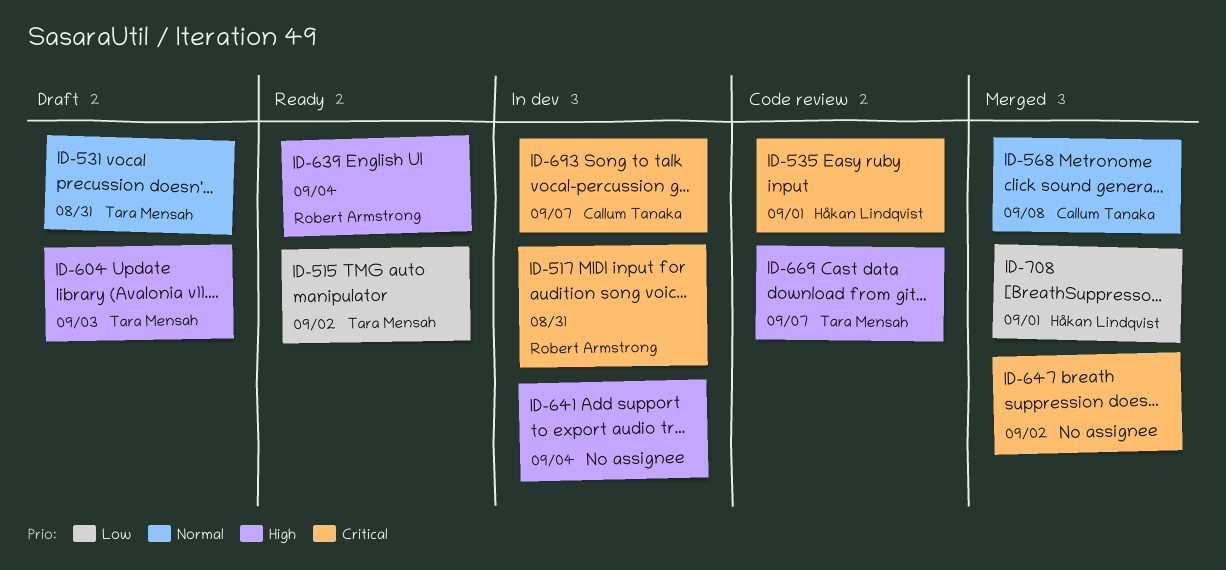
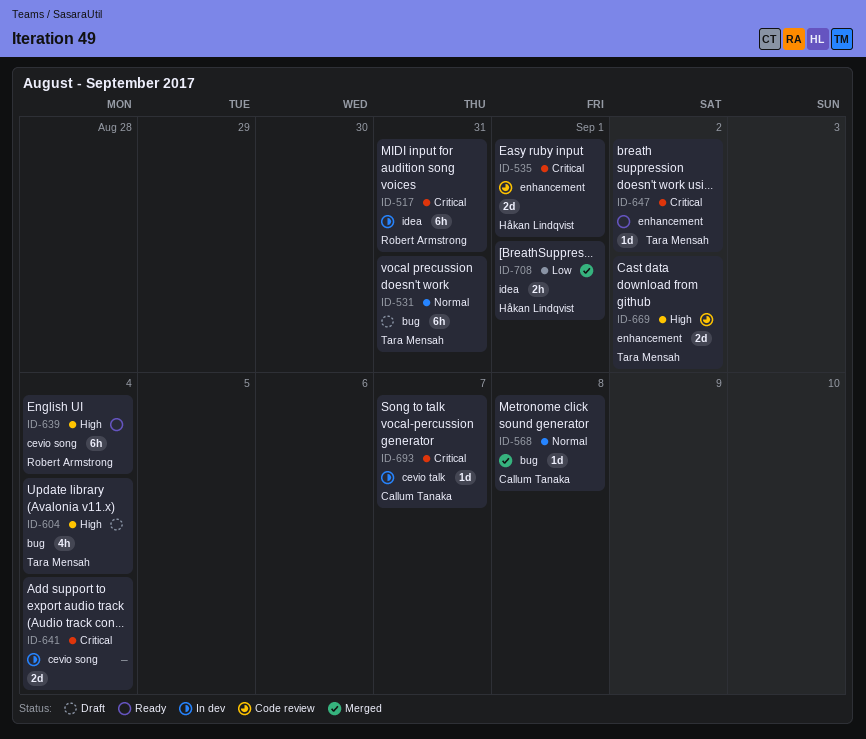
ID-515: present -> none
ID-604, due: Sep 3 -> Sep 4
ID-641, priority: High -> Critical
ID-647, status: Merged -> Ready
ID-647, owner: none -> Tara Mensah
ID-669, due: Sep 7 -> Sep 2

